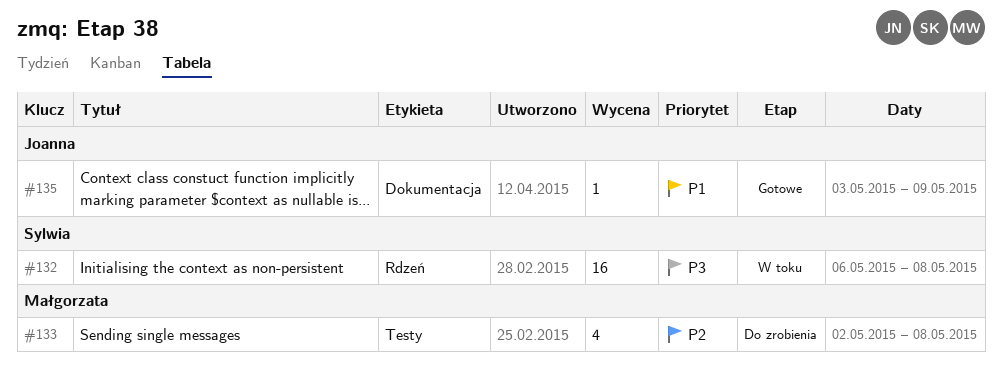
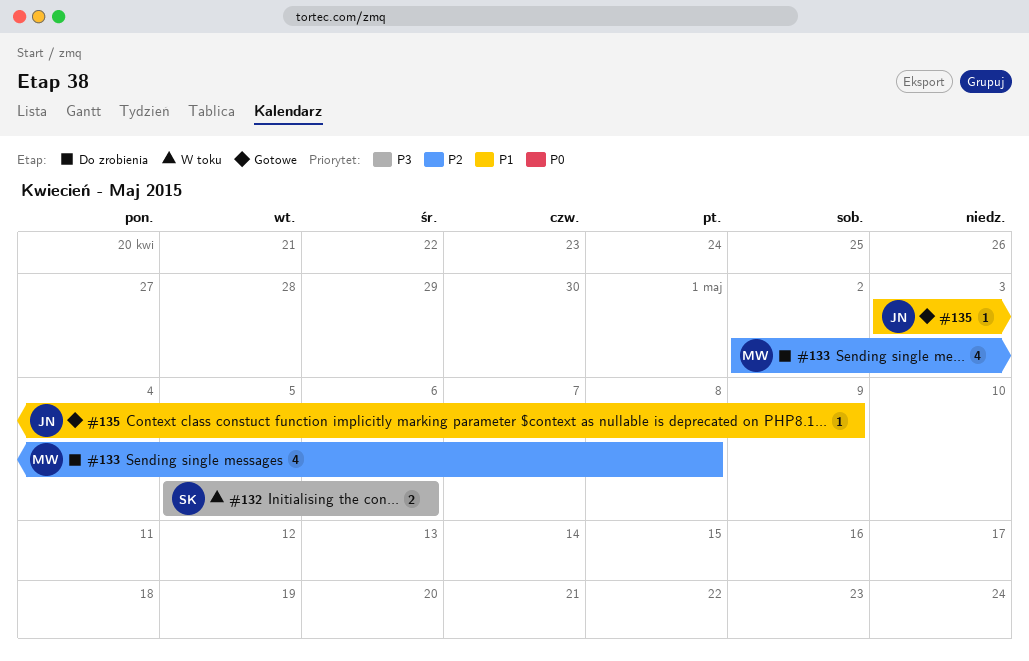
#132, estimate: 16 -> 2
#132, start: May 6 -> May 5
#132, due: May 8 -> May 6

